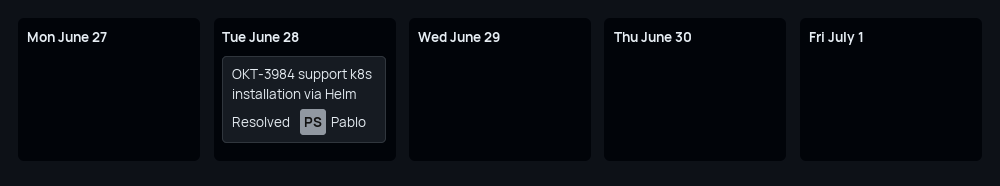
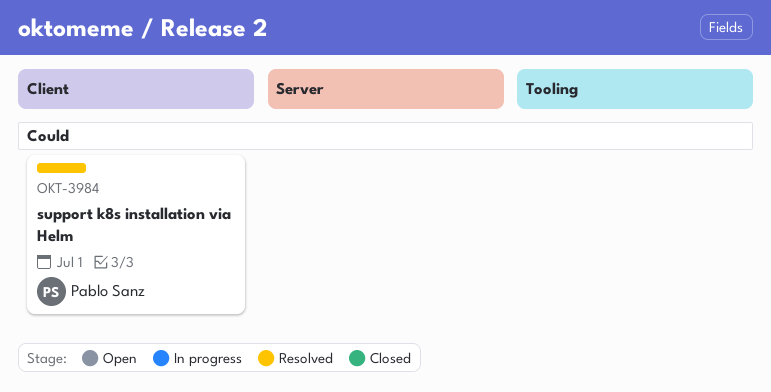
OKT-3984, due: Jun 28 -> Jul 1

